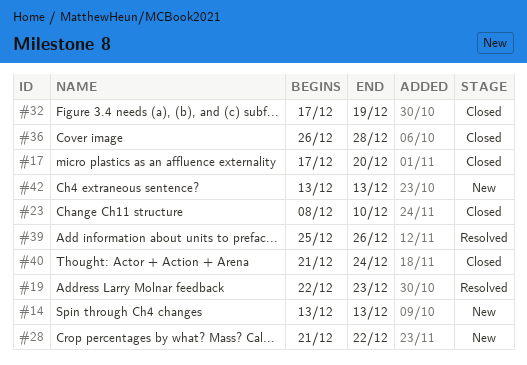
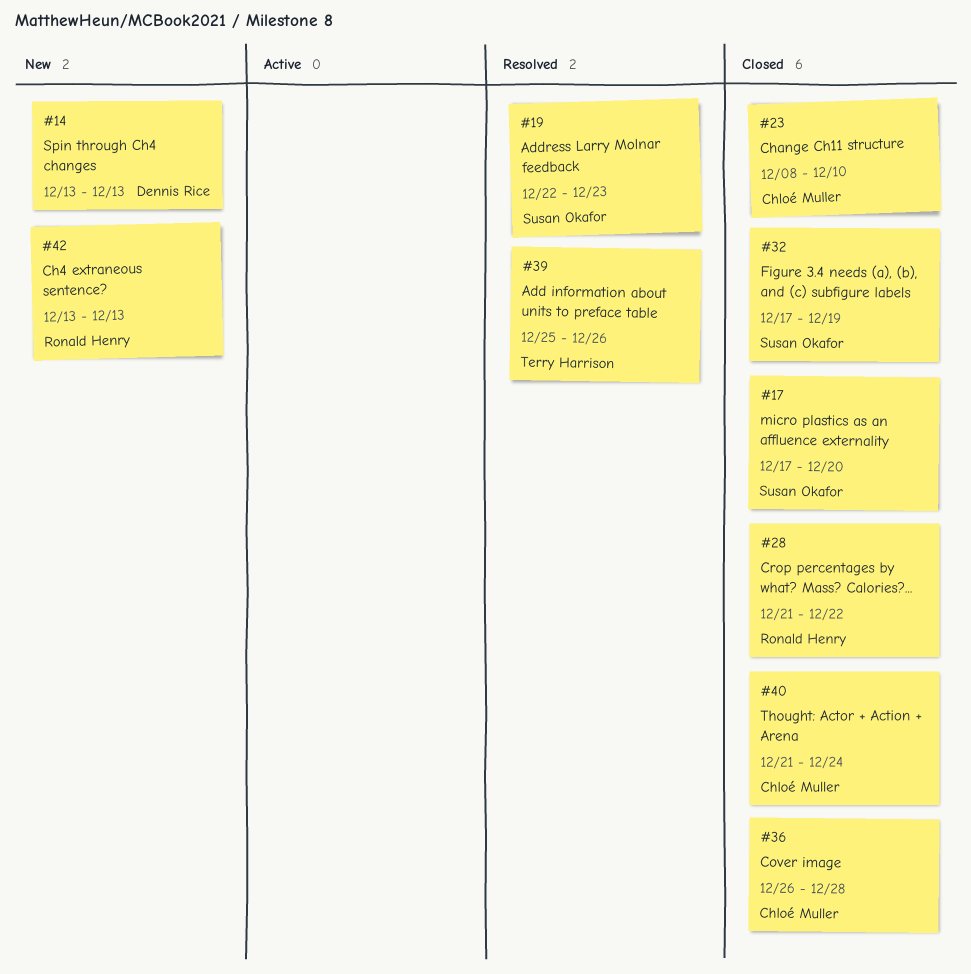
#28, status: New -> Closed

